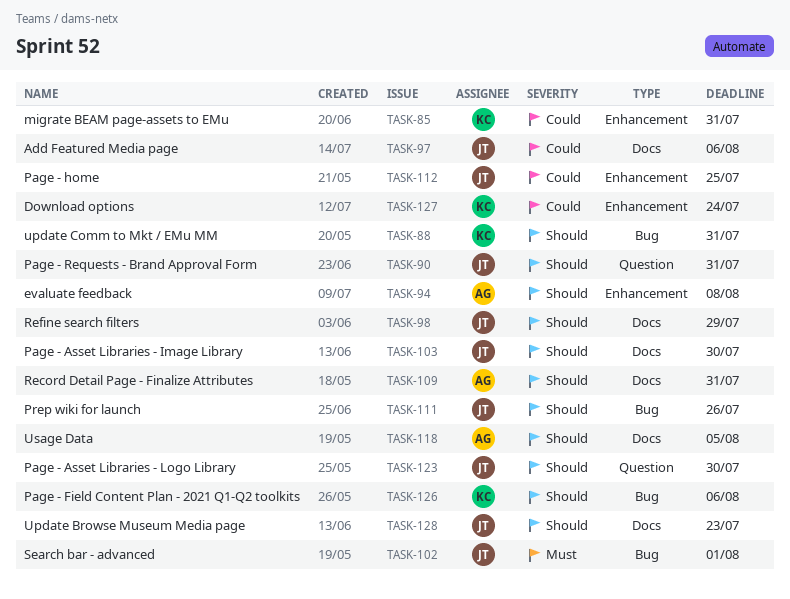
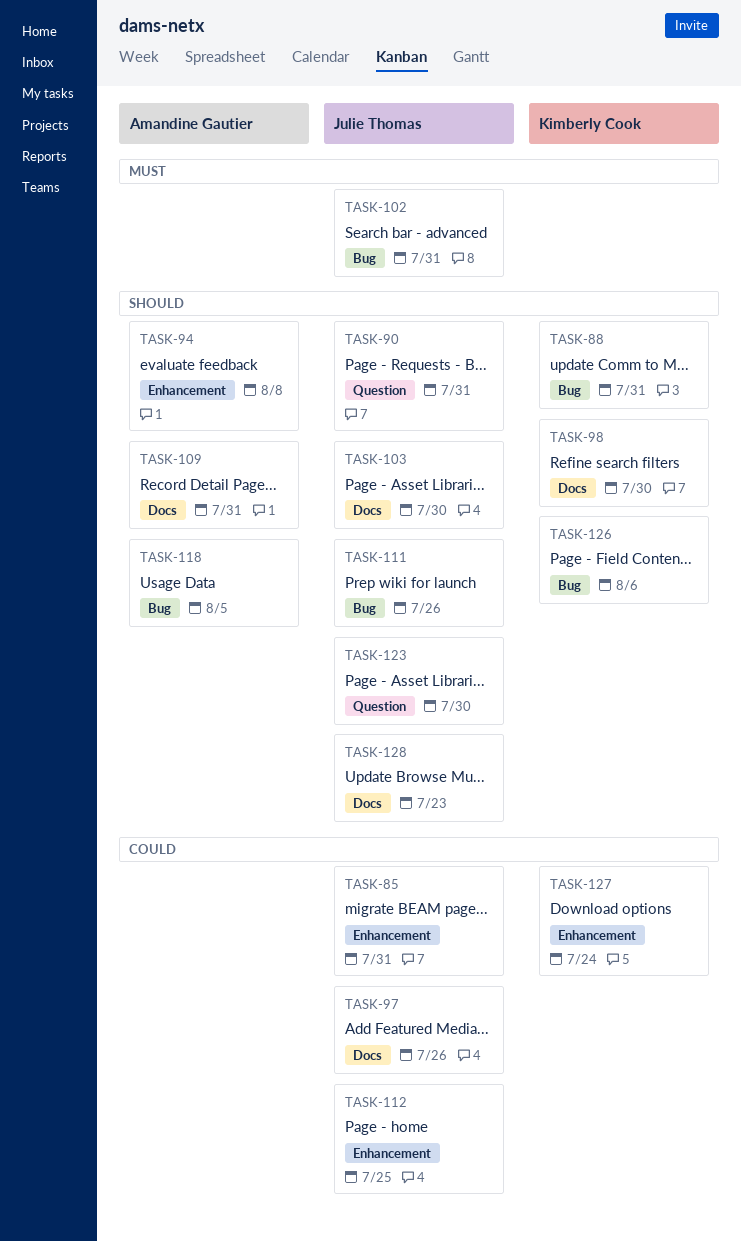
TASK-85, owner: Kimberly Cook -> Julie Thomas
TASK-97, due: Aug 6 -> Jul 26
TASK-98, owner: Julie Thomas -> Kimberly Cook
TASK-98, due: Jul 29 -> Jul 30
TASK-102, due: Aug 1 -> Jul 31
TASK-118, label: Docs -> Bug

